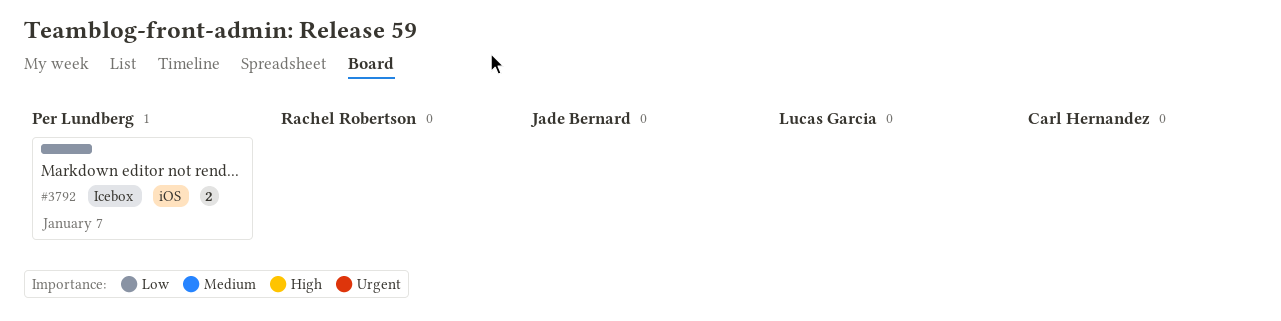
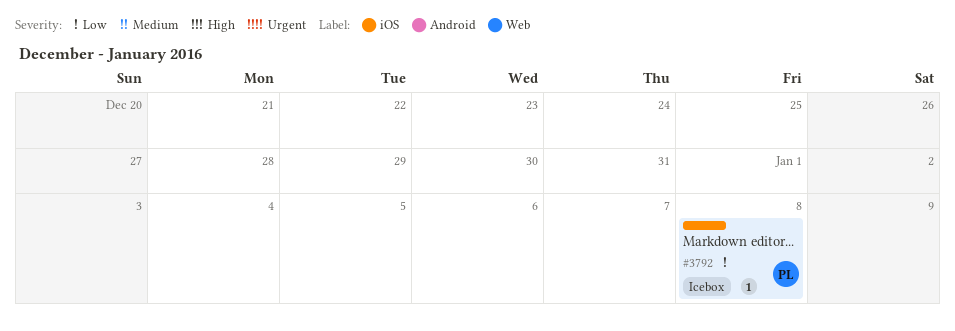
#3792, estimate: 2 -> 1
#3792, due: Jan 7 -> Jan 8

